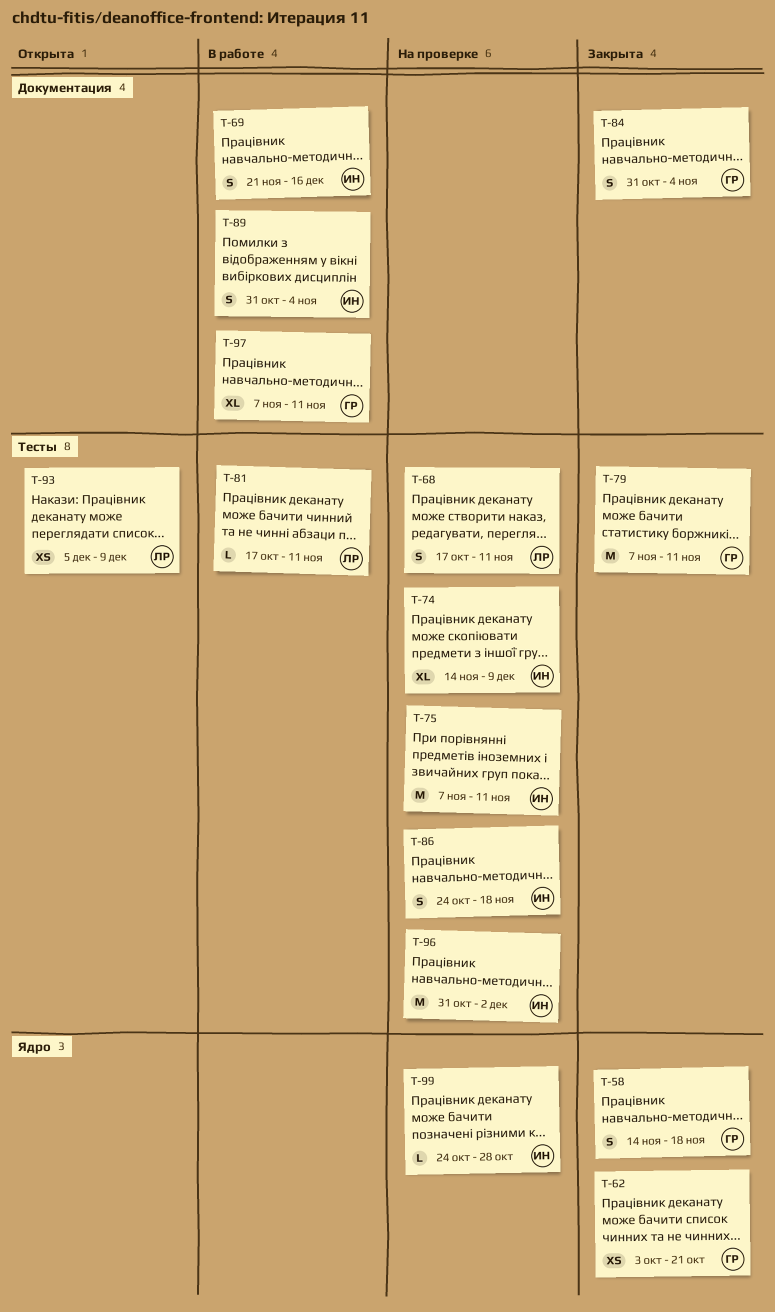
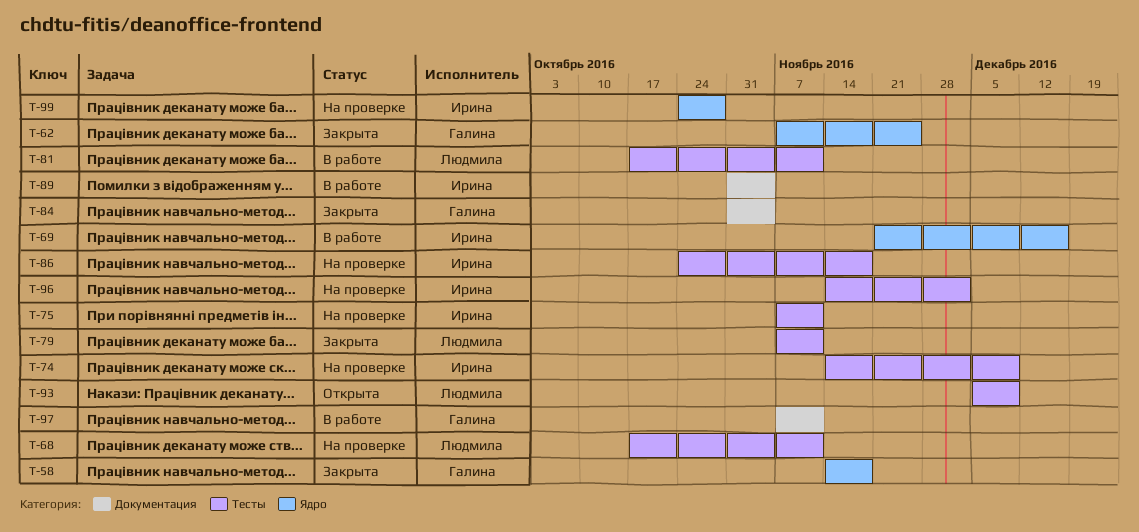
T-62, start: Oct 3 -> Nov 7
T-62, due: Oct 21 -> Nov 25
T-69, label: Документация -> Ядро
T-79, owner: Галина -> Людмила
T-96, start: Oct 31 -> Nov 14

